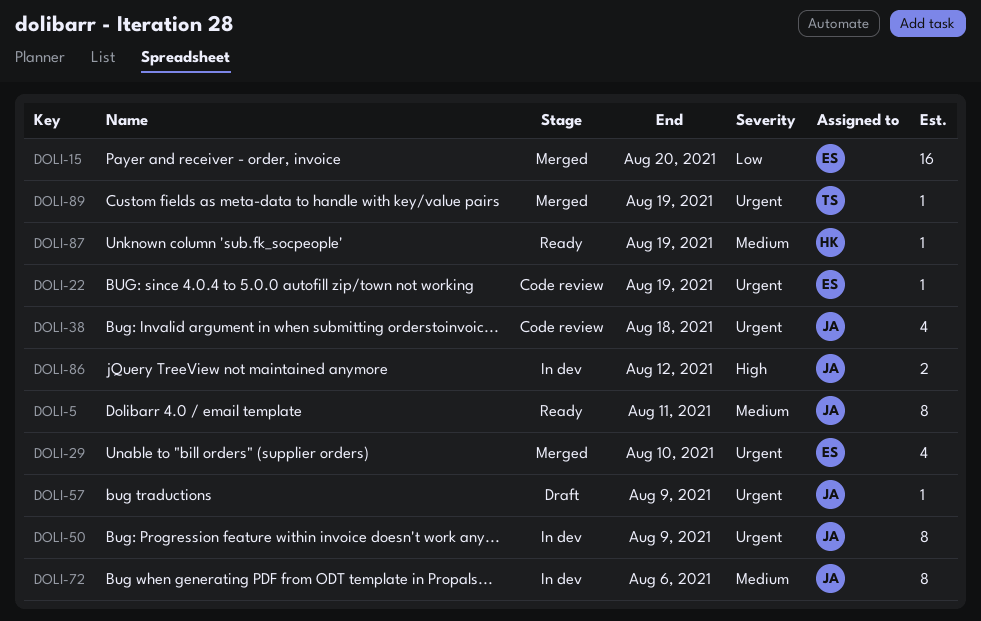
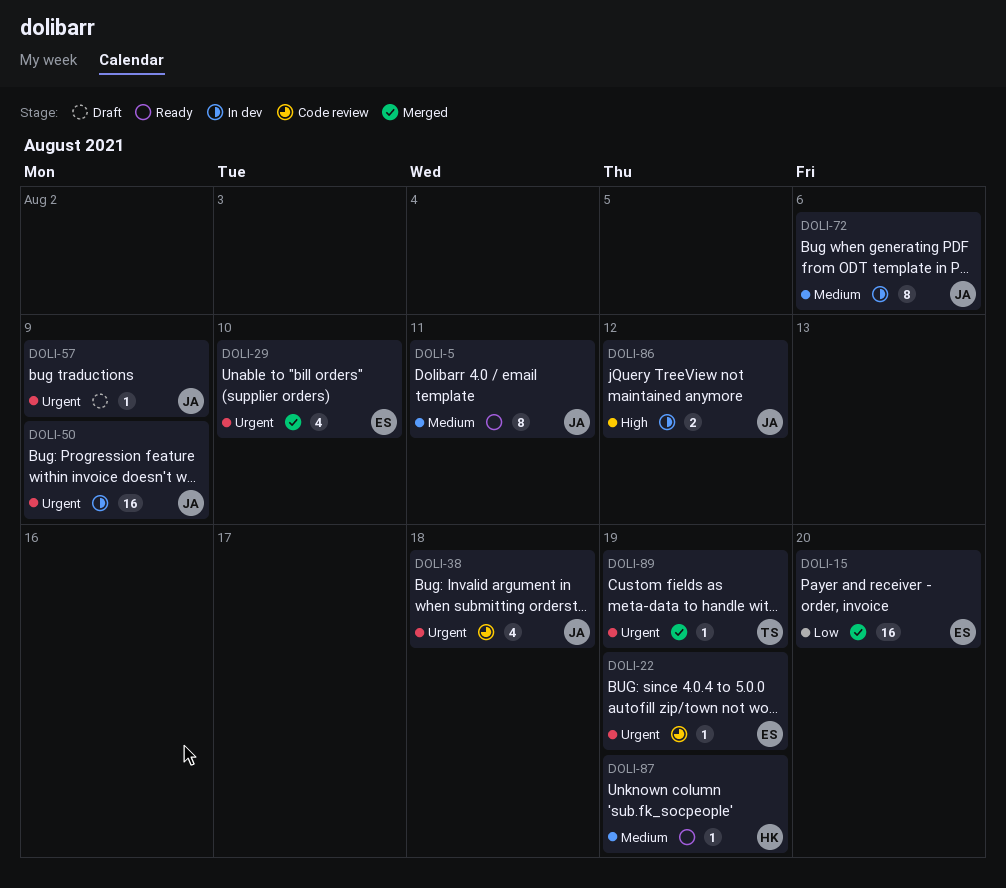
DOLI-50, estimate: 8 -> 16

